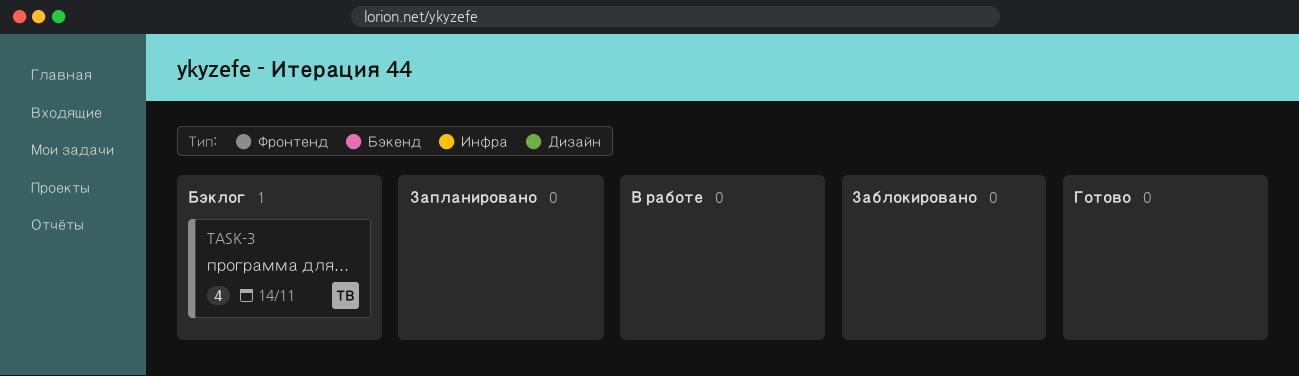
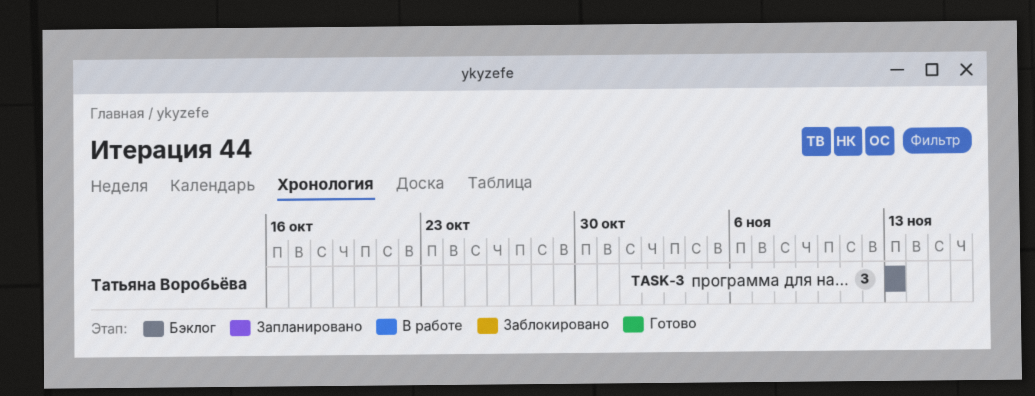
TASK-3, estimate: 4 -> 3
TASK-3, due: Nov 14 -> Nov 13

